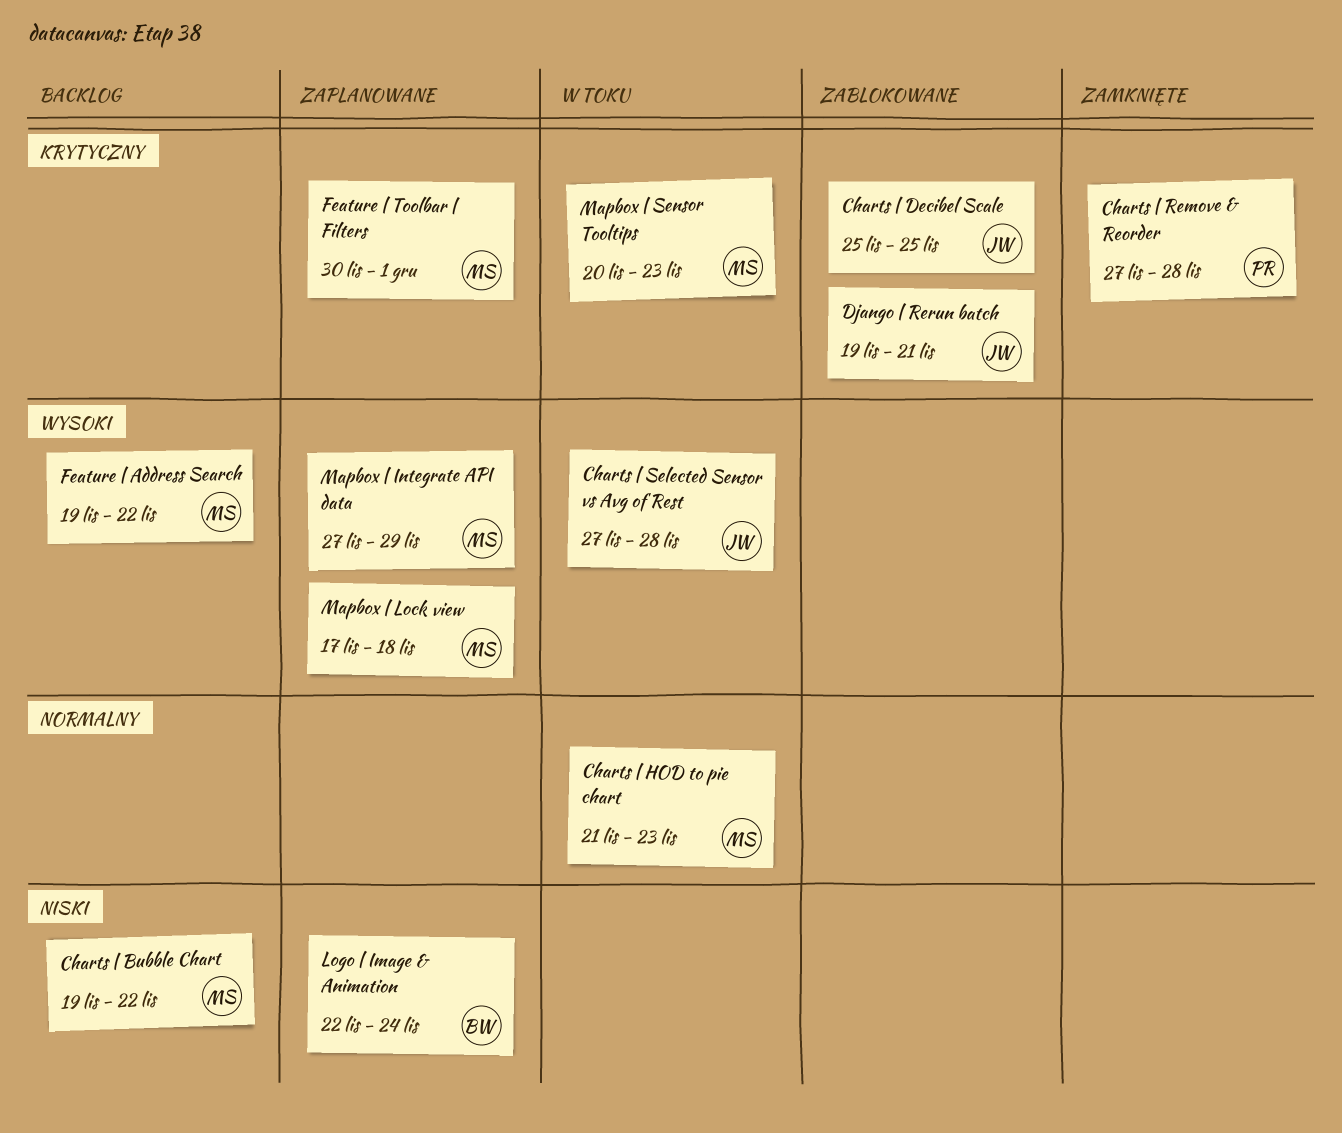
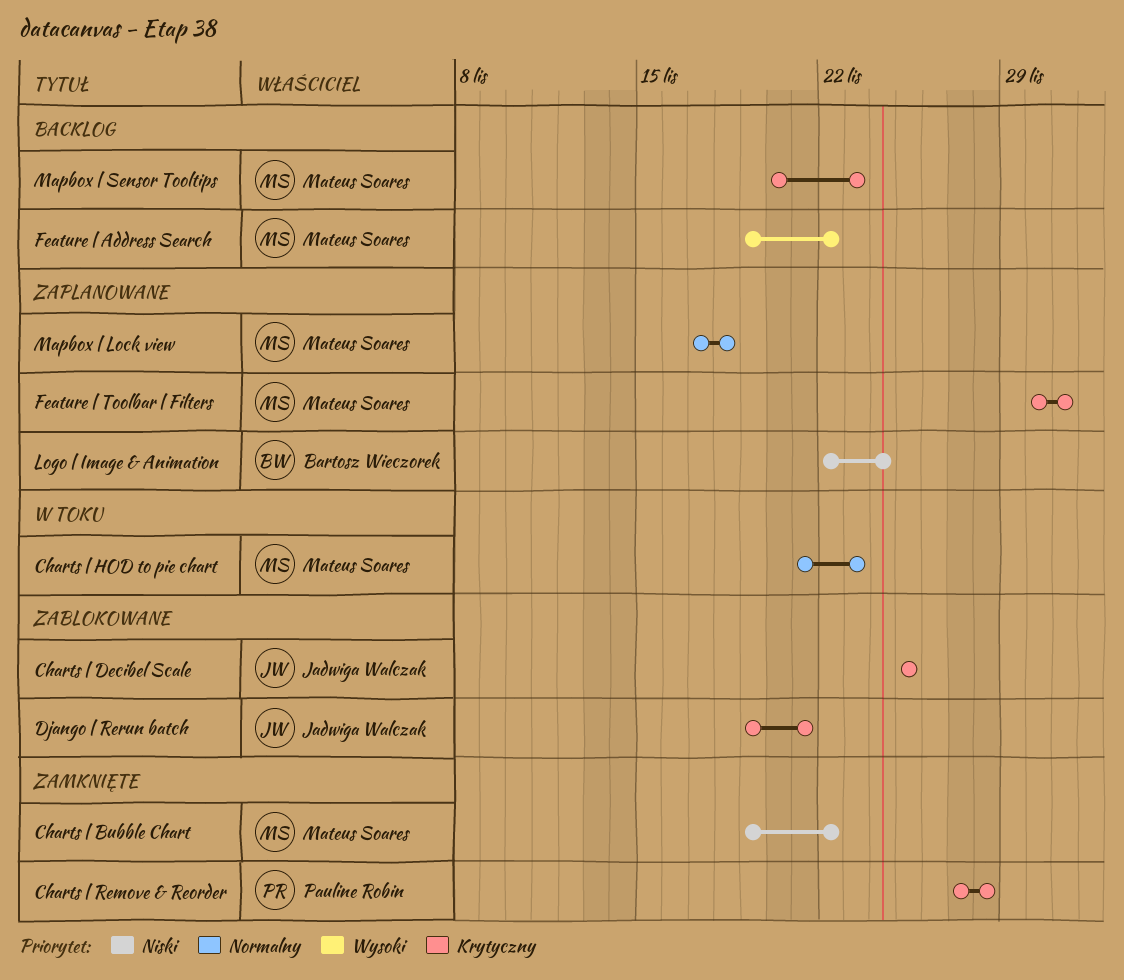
Charts | Bubble Chart, status: Backlog -> Zamknięte
Charts | Selected Sensor vs Avg of Rest: present -> none
Mapbox | Integrate API data: present -> none
Mapbox | Lock view, priority: Wysoki -> Normalny
Mapbox | Sensor Tooltips, status: W toku -> Backlog

